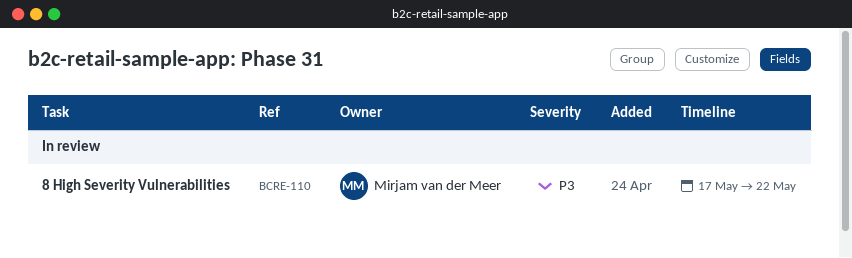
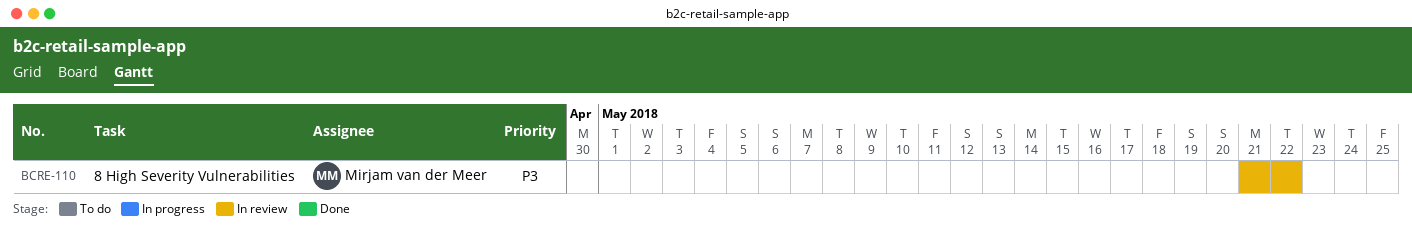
BCRE-110, start: May 17 -> May 21

